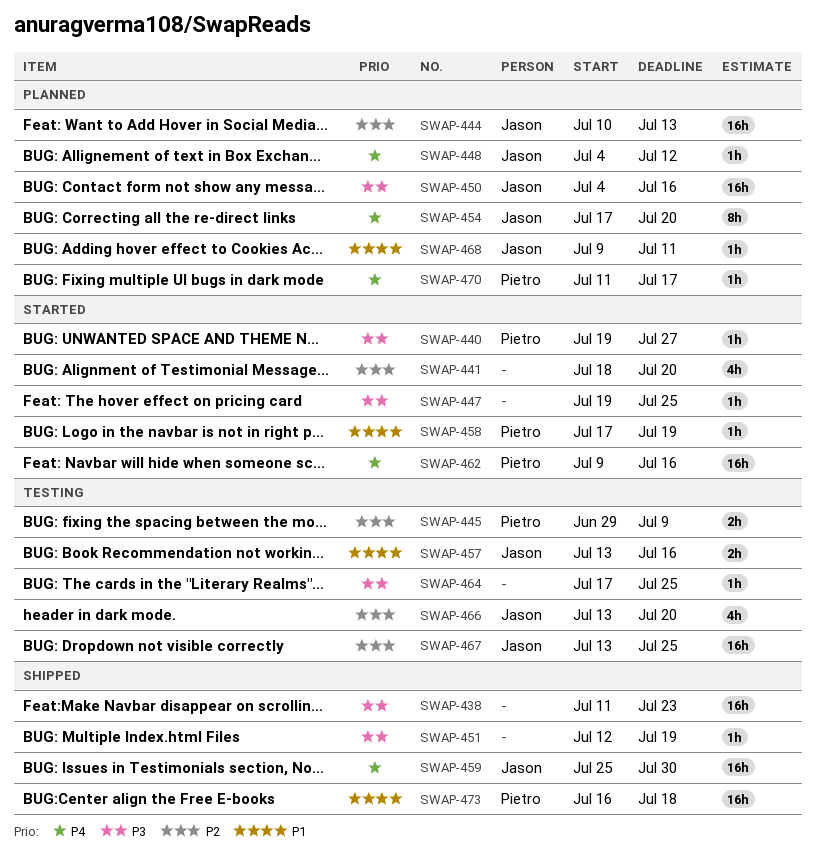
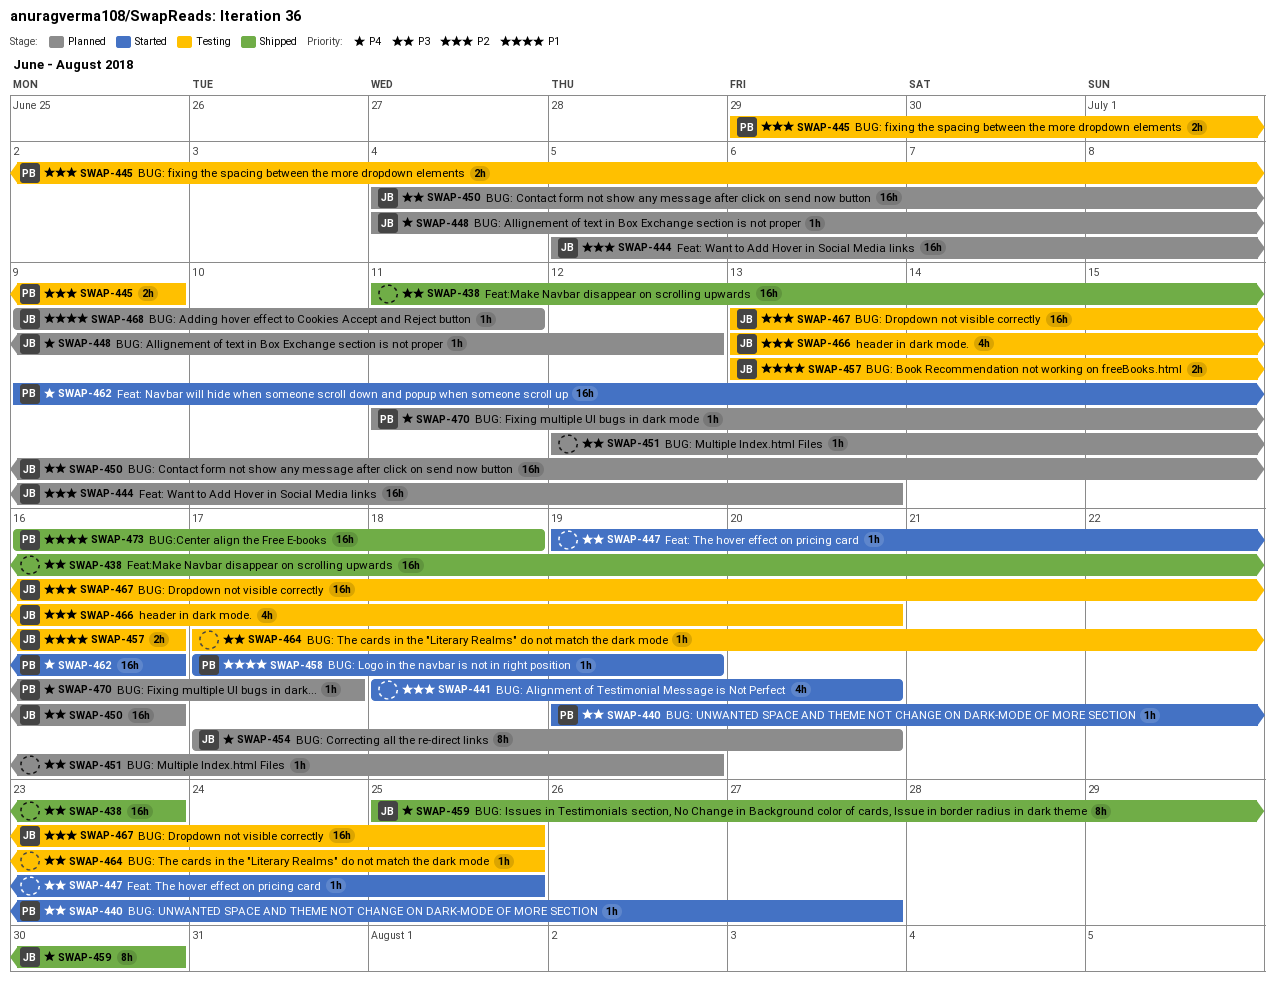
SWAP-444, start: Jul 10 -> Jul 5
SWAP-451, status: Shipped -> Planned
SWAP-459, estimate: 16h -> 8h

